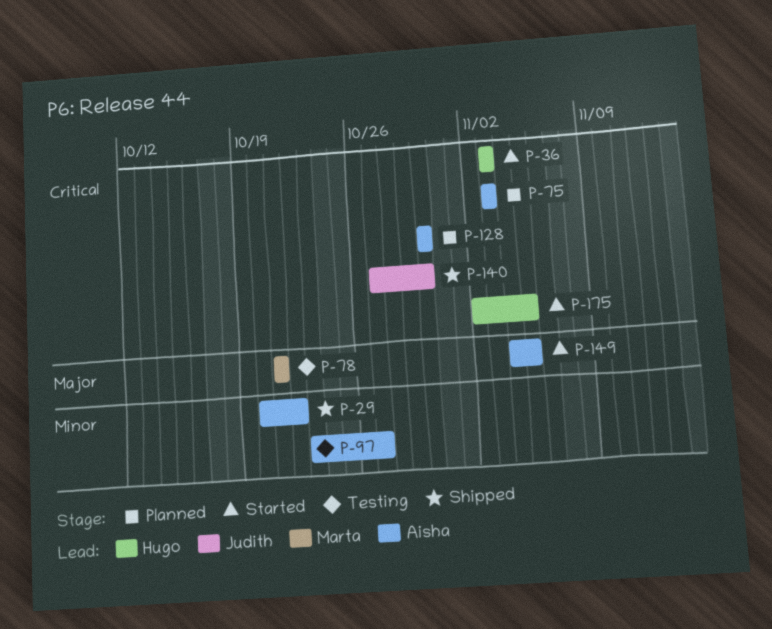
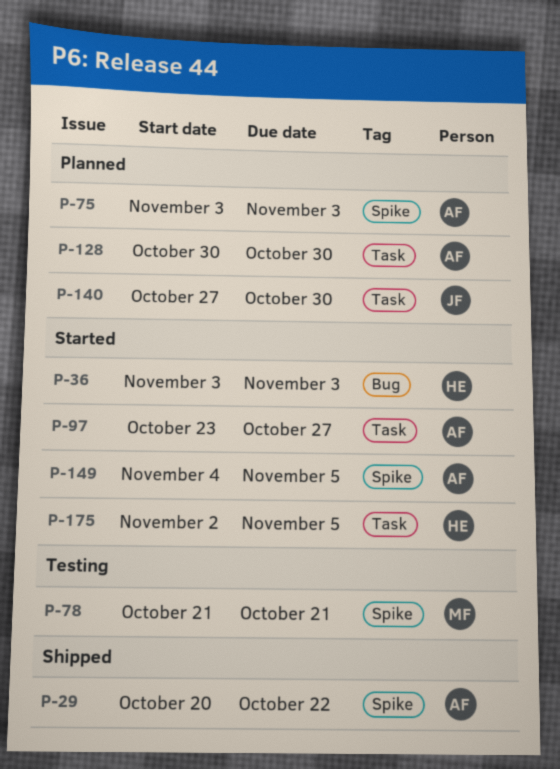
P-97, status: Testing -> Started
P-140, status: Shipped -> Planned

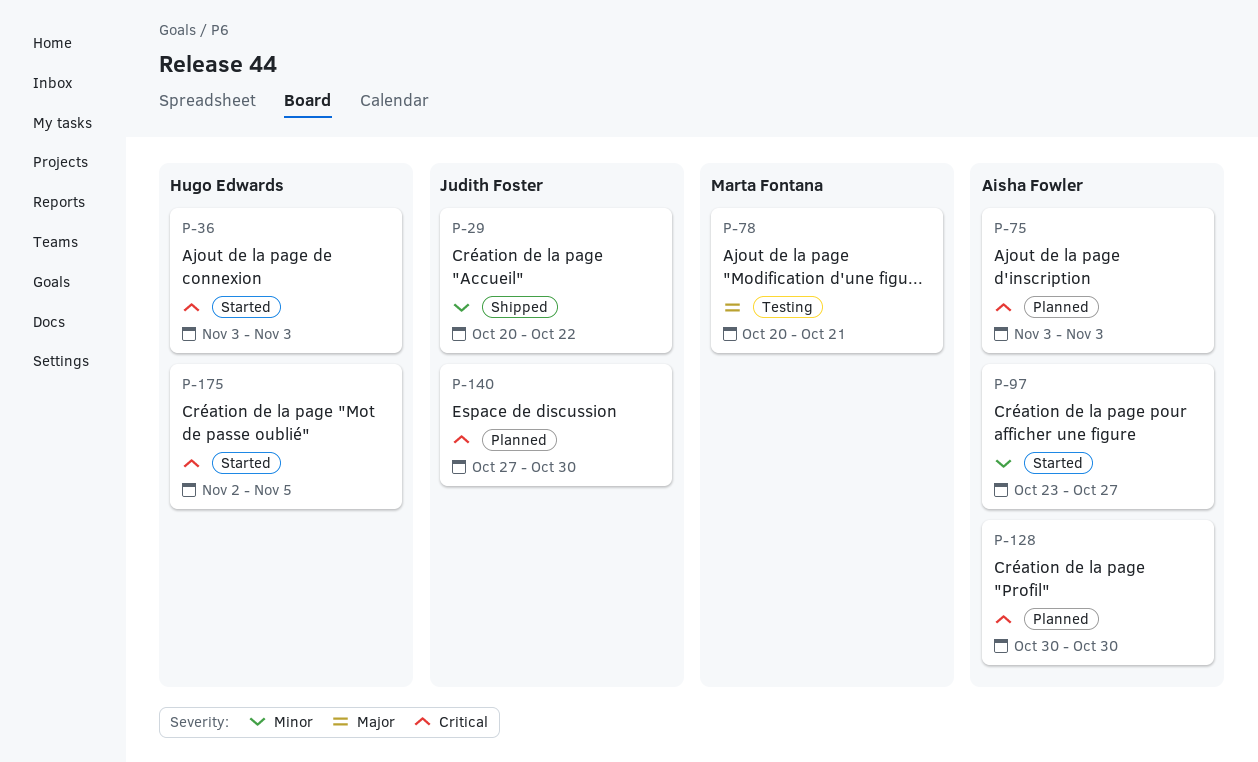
P-29, owner: Aisha Fowler -> Judith Foster
P-78, start: Oct 21 -> Oct 20
P-149: present -> none

